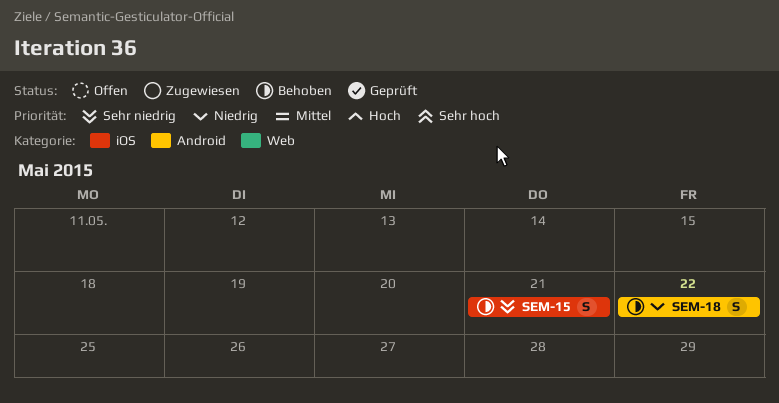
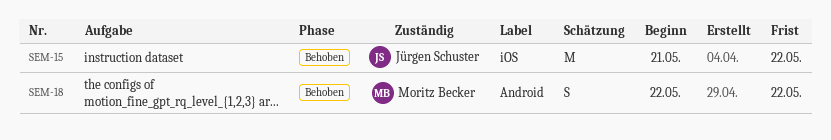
SEM-15, estimate: S -> M
SEM-15, due: May 21 -> May 22

